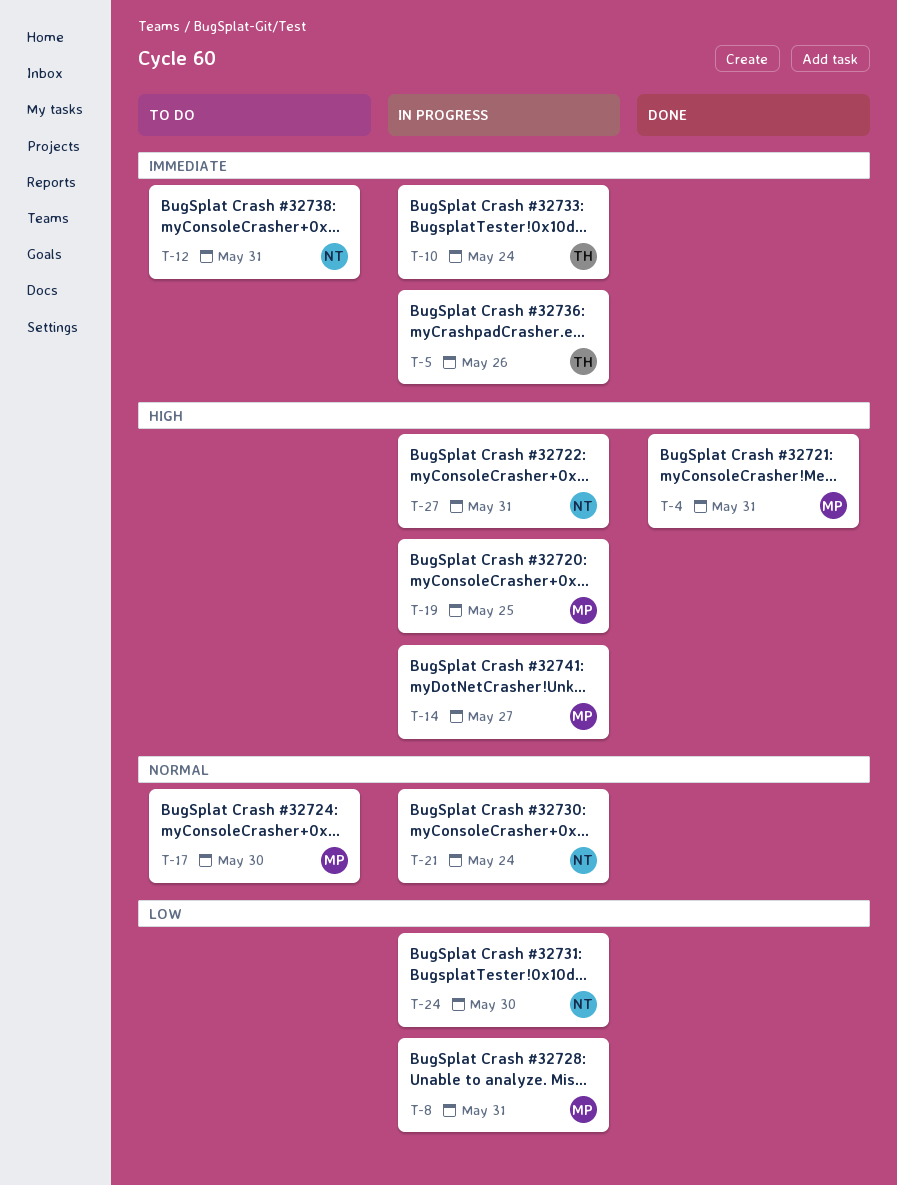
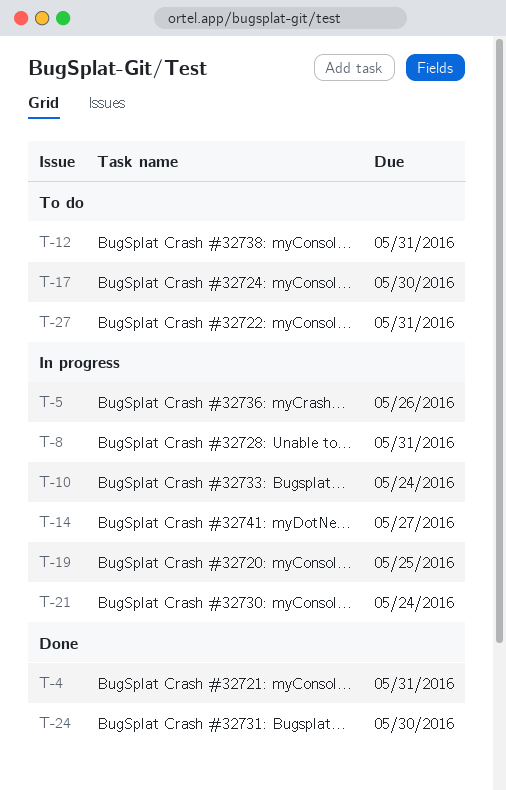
T-24, status: In progress -> Done
T-27, status: In progress -> To do

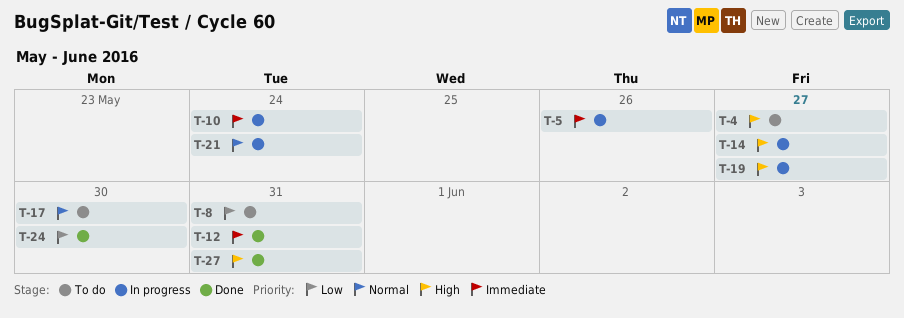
T-4, status: Done -> To do
T-4, due: May 31 -> May 27
T-8, status: In progress -> To do
T-12, status: To do -> Done
T-19, due: May 25 -> May 27
T-27, status: To do -> Done

